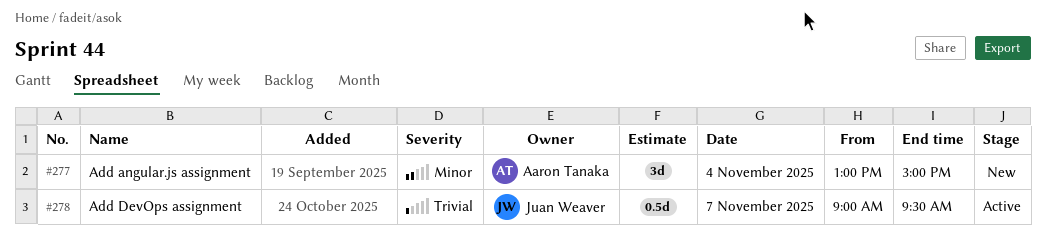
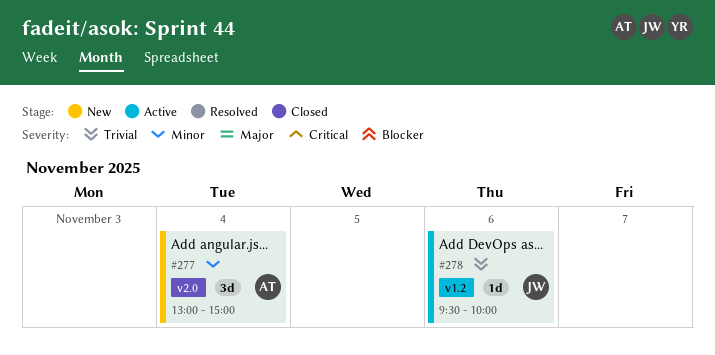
#278, estimate: 0.5d -> 1d
#278, day: Nov 7 -> Nov 6
#278, begins: 09:00 -> 09:30
#278, ends: 09:30 -> 10:00

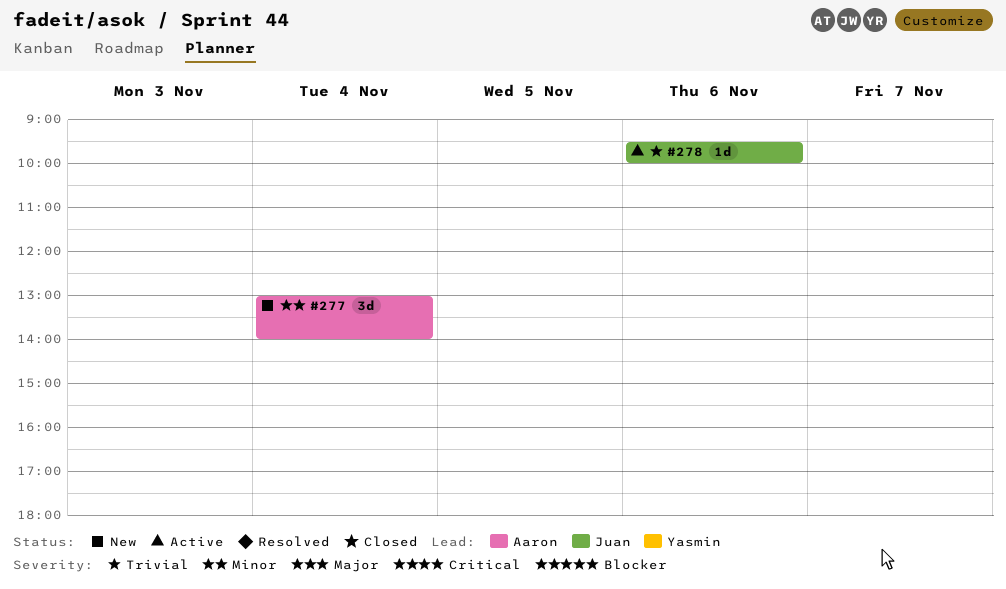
#277, ends: 15:00 -> 14:00

